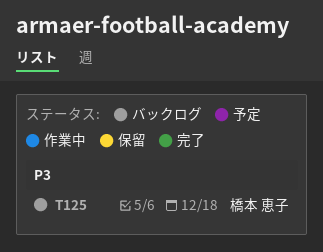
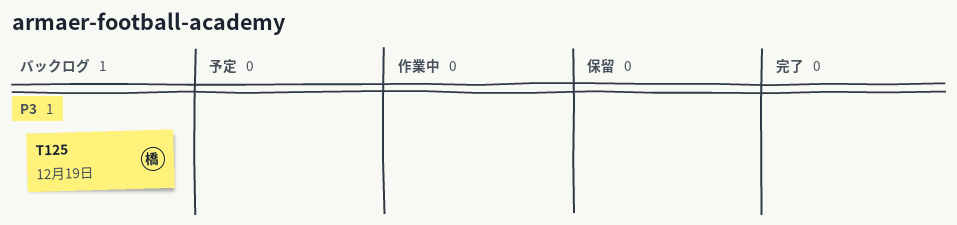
T125, due: Dec 18 -> Dec 19

